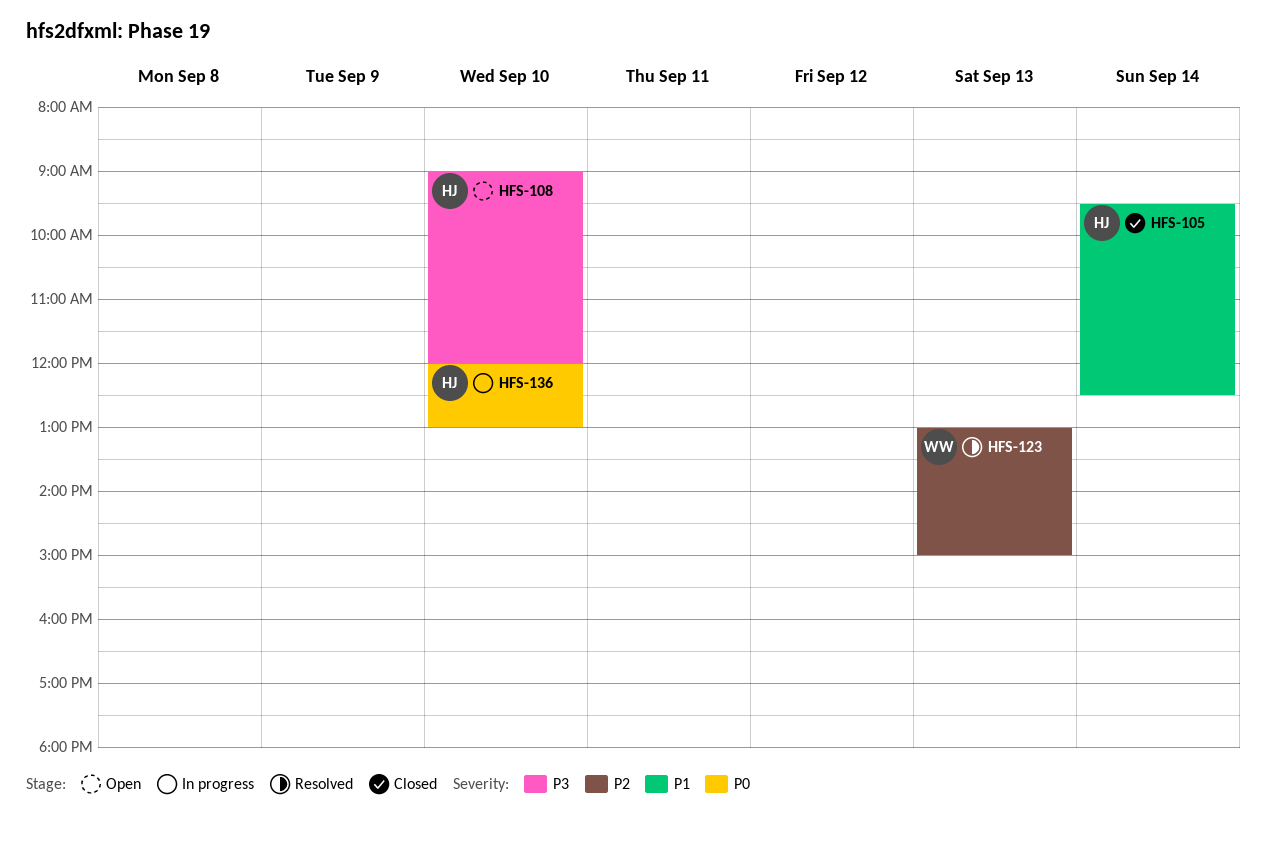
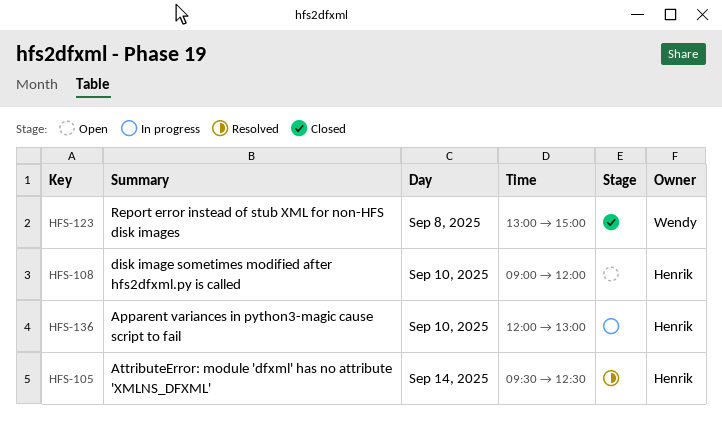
HFS-105, status: Closed -> Resolved
HFS-123, status: Resolved -> Closed
HFS-123, day: Sep 13 -> Sep 8

